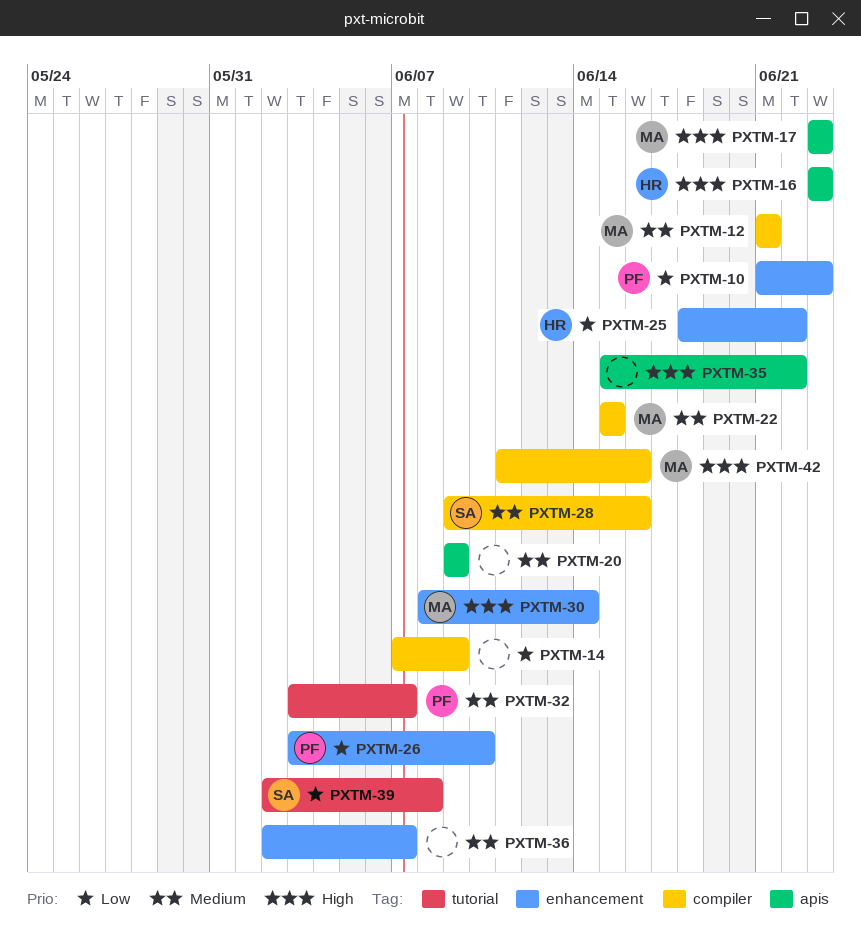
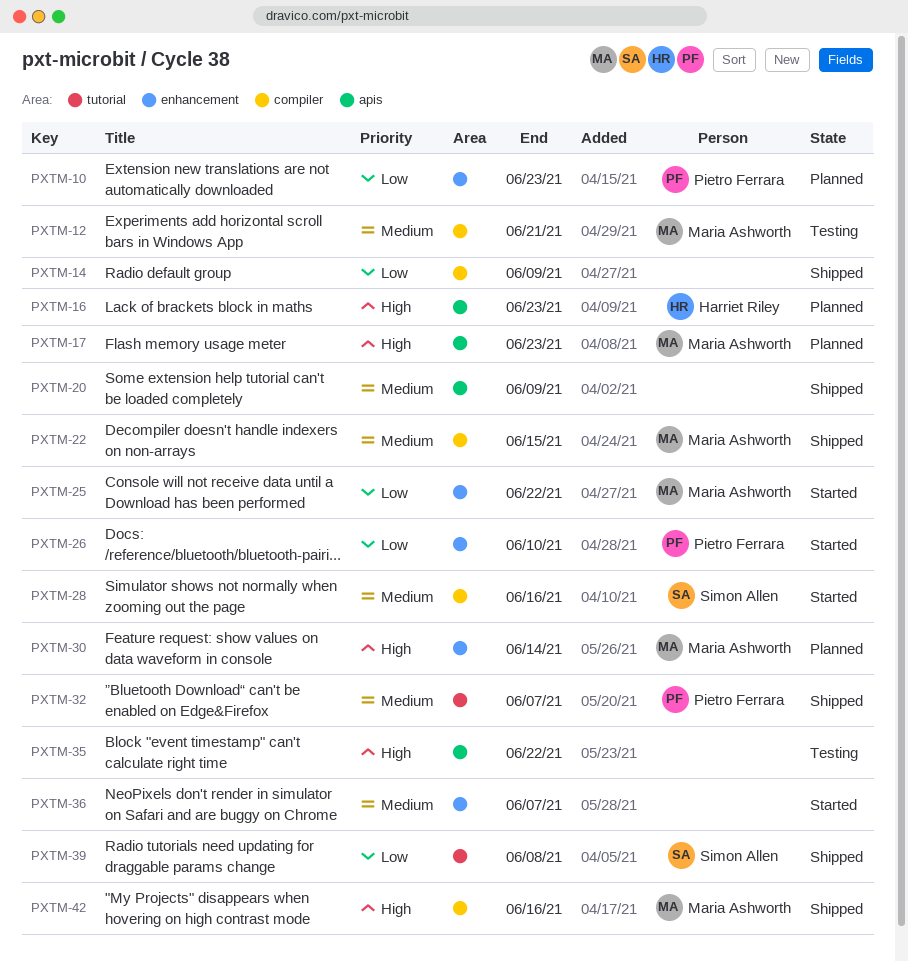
PXTM-25, owner: Harriet Riley -> Maria Ashworth

